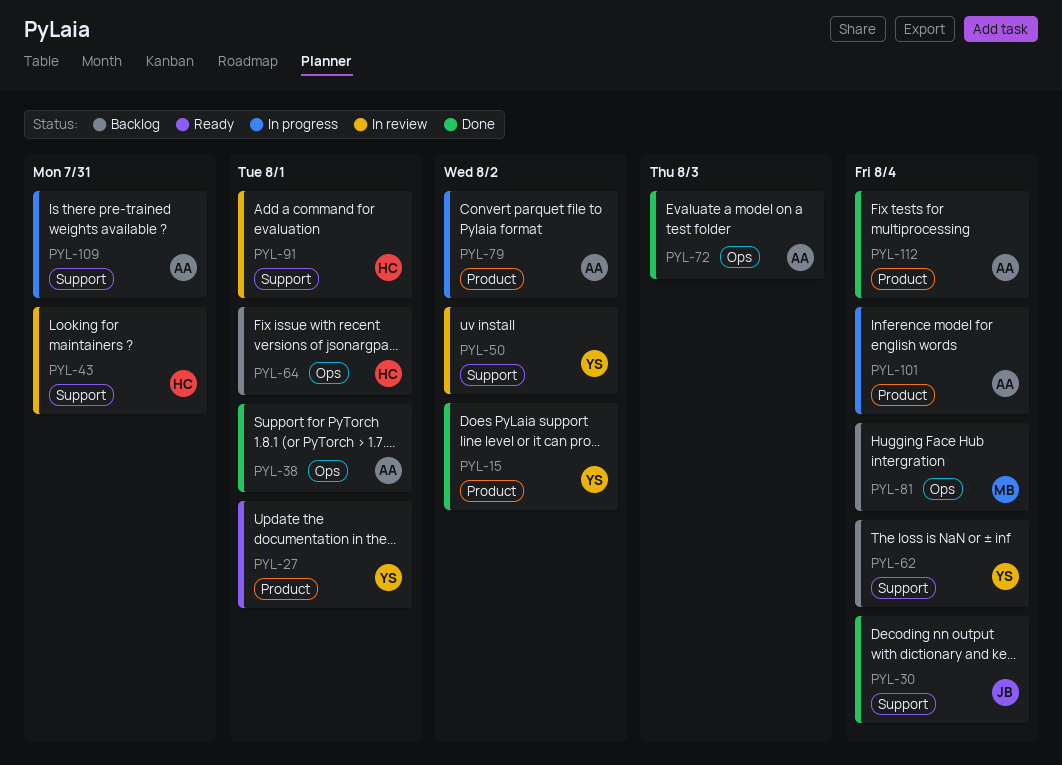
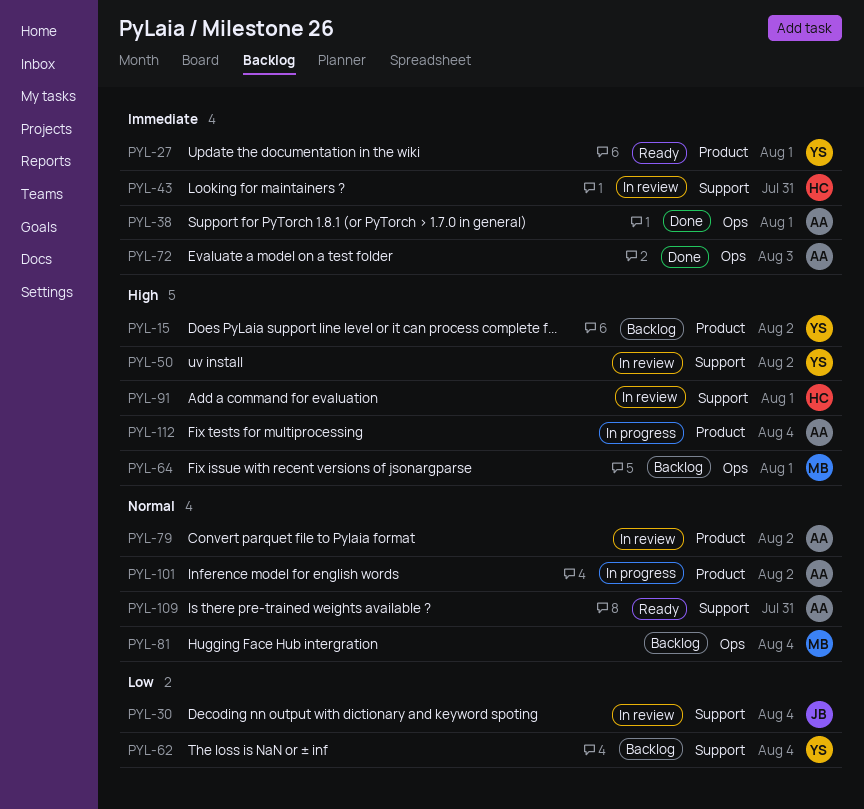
PYL-15, status: Done -> Backlog
PYL-30, status: Done -> In review
PYL-64, owner: HC -> MB
PYL-79, status: In progress -> In review
PYL-101, due: Aug 4 -> Aug 2
PYL-109, status: In progress -> Ready
PYL-112, status: Done -> In progress

